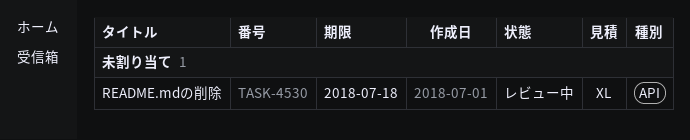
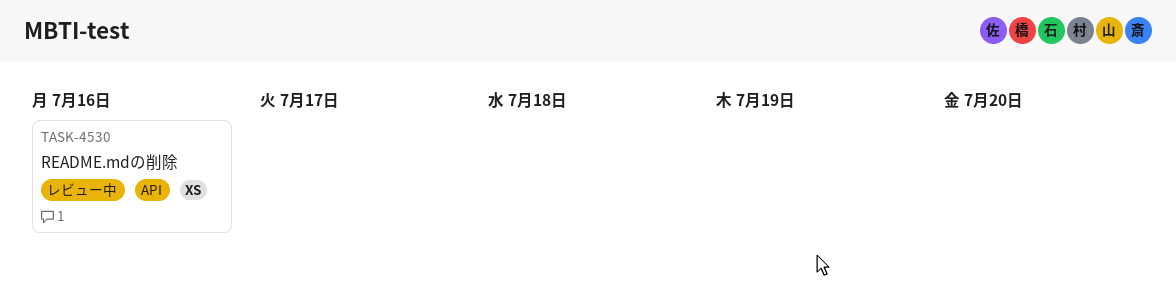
TASK-4530, estimate: XL -> XS
TASK-4530, due: Jul 18 -> Jul 16

